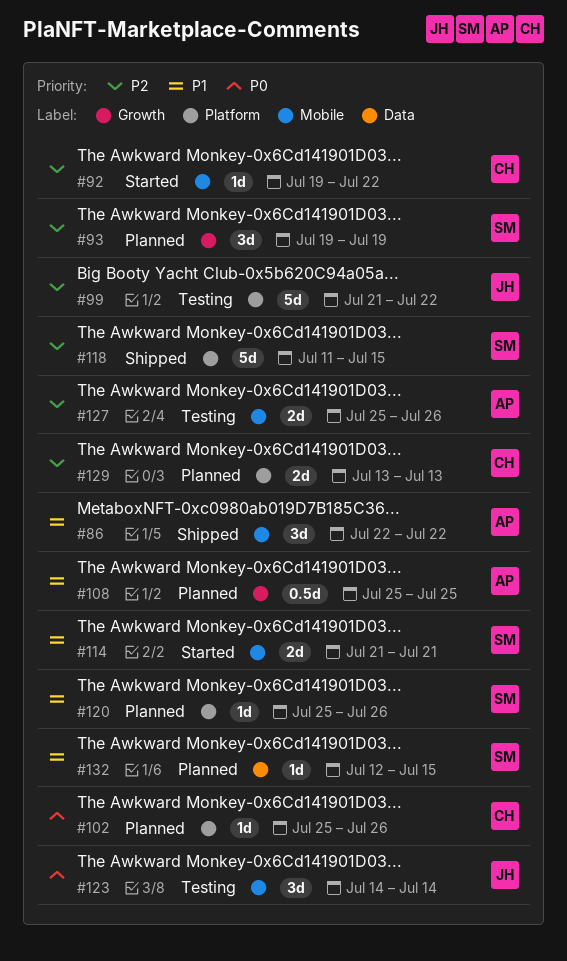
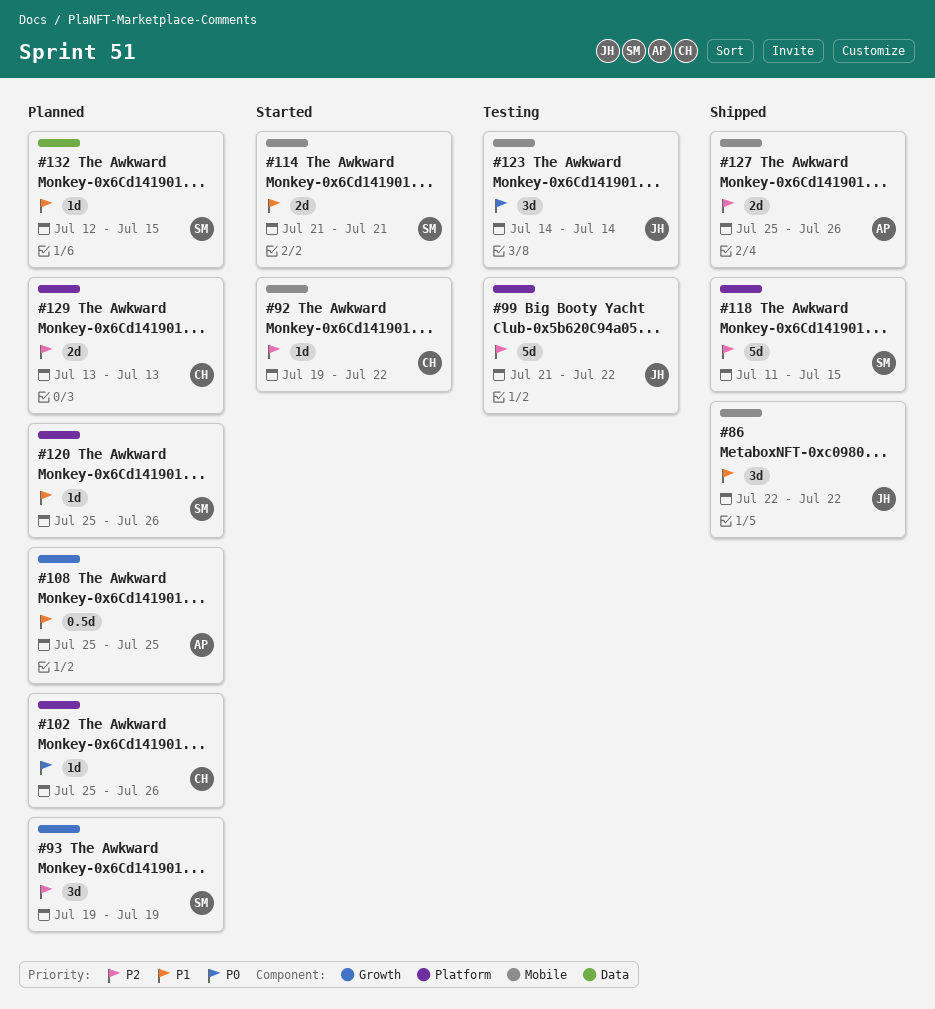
#86, owner: AP -> JH
#127, status: Testing -> Shipped

